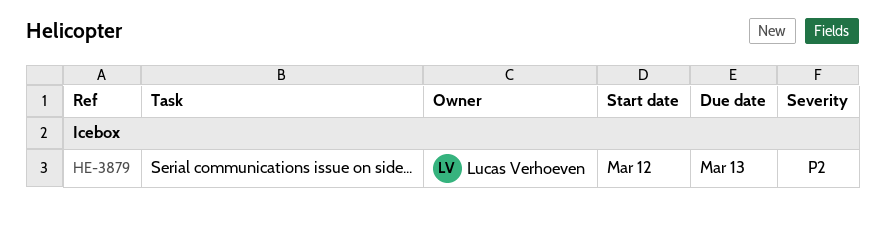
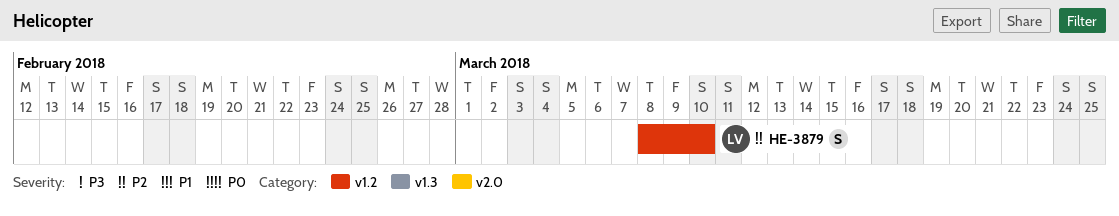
HE-3879, start: Mar 12 -> Mar 8
HE-3879, due: Mar 13 -> Mar 10

